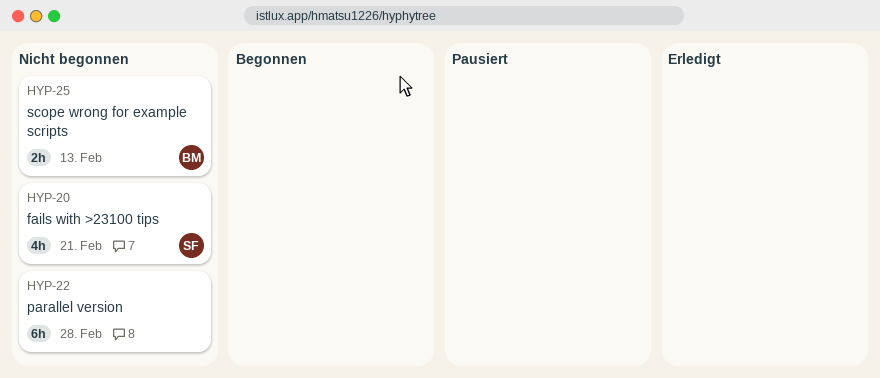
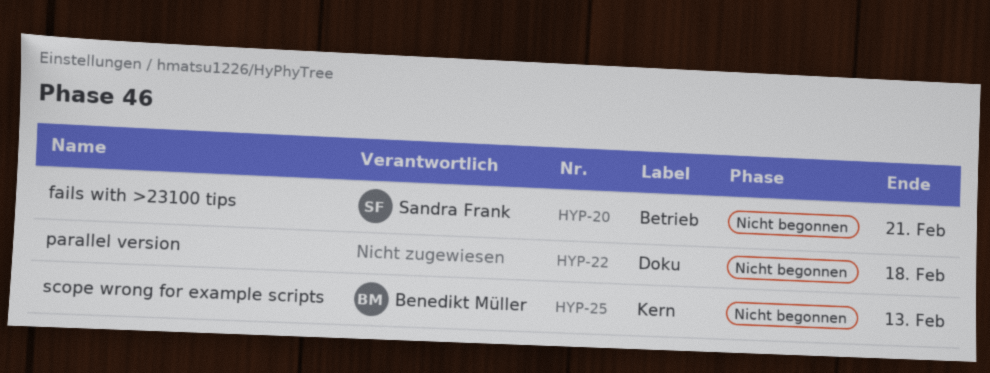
HYP-22, due: Feb 28 -> Feb 18

